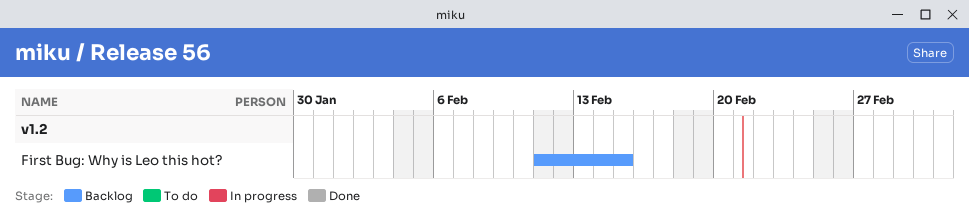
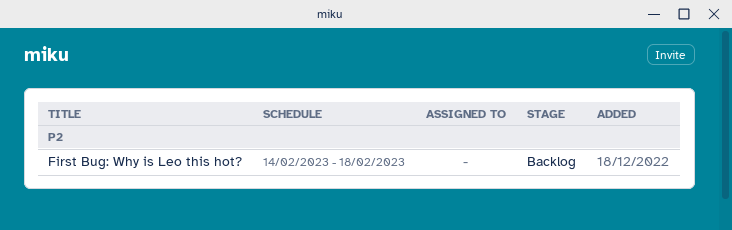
First Bug: Why is Leo this hot?, start: Feb 11 -> Feb 14
First Bug: Why is Leo this hot?, due: Feb 15 -> Feb 18

